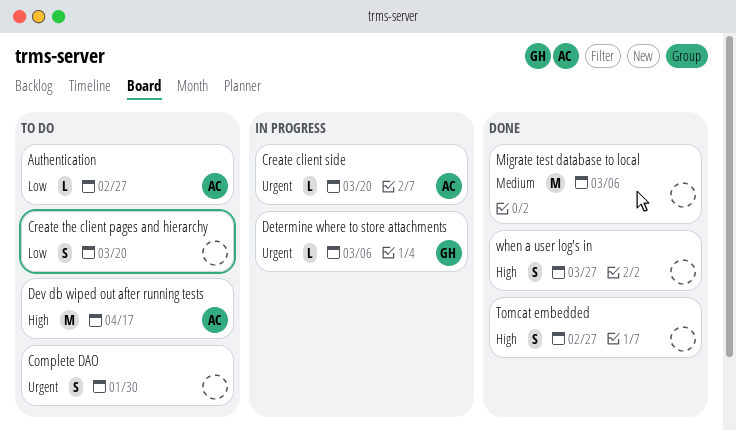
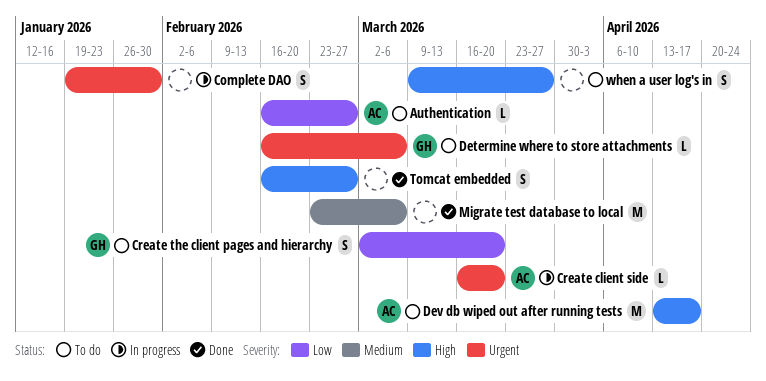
Complete DAO, status: To do -> In progress
Create the client pages and hierarchy, owner: none -> GH
Determine where to store attachments, status: In progress -> To do
when a user log's in, status: Done -> To do

